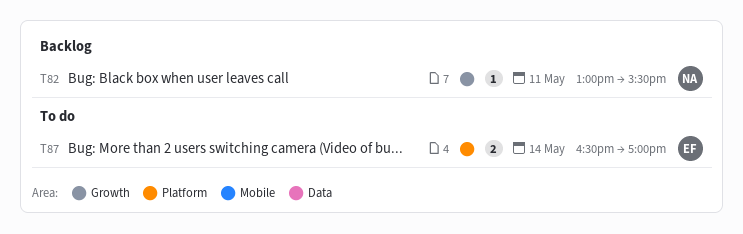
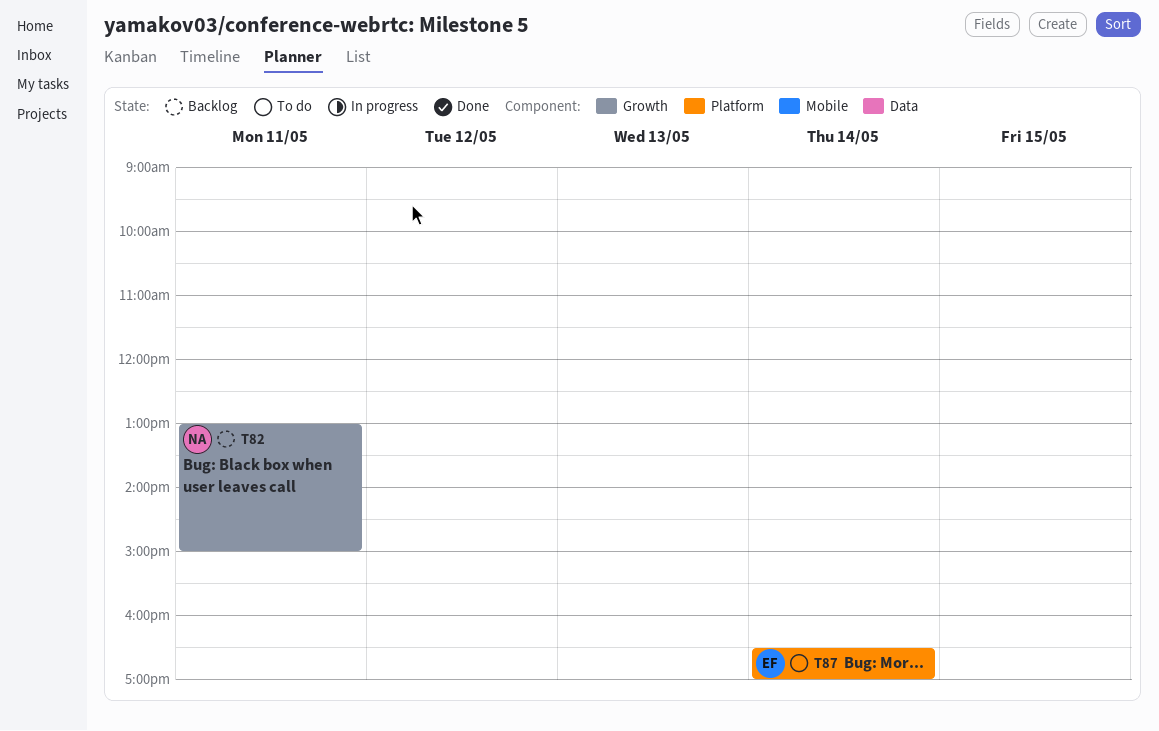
T82, ends: 15:30 -> 15:00

